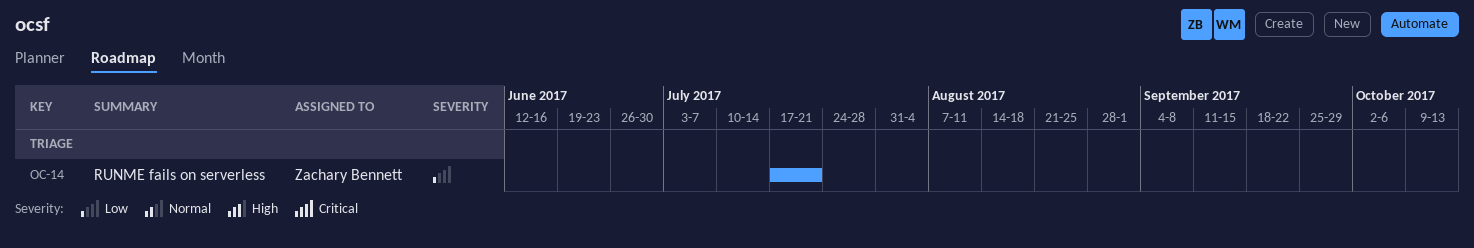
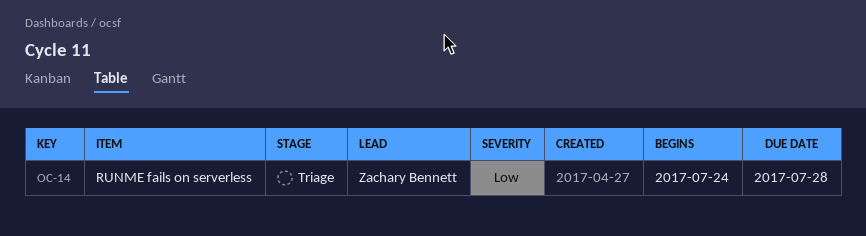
OC-14, start: Jul 17 -> Jul 24
OC-14, due: Jul 21 -> Jul 28

